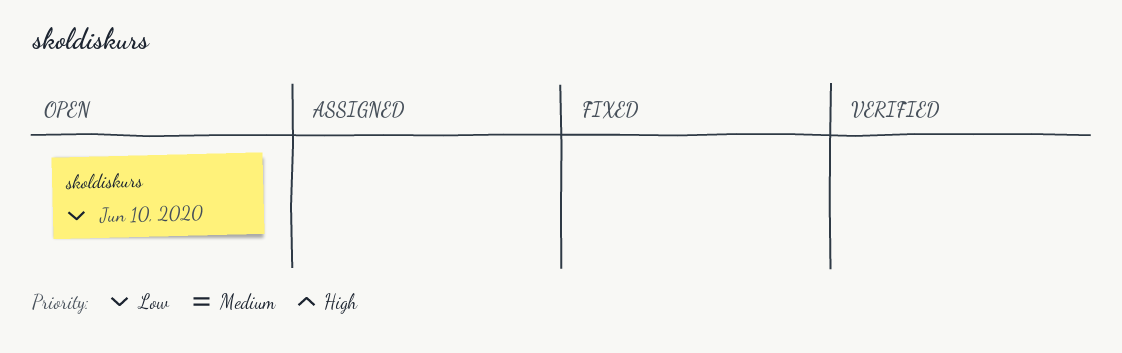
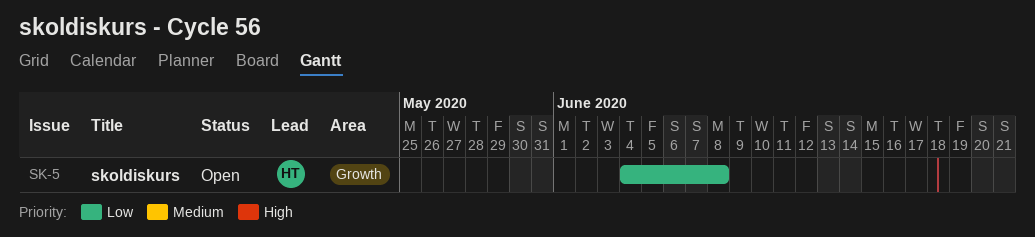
skoldiskurs, due: Jun 10 -> Jun 8

